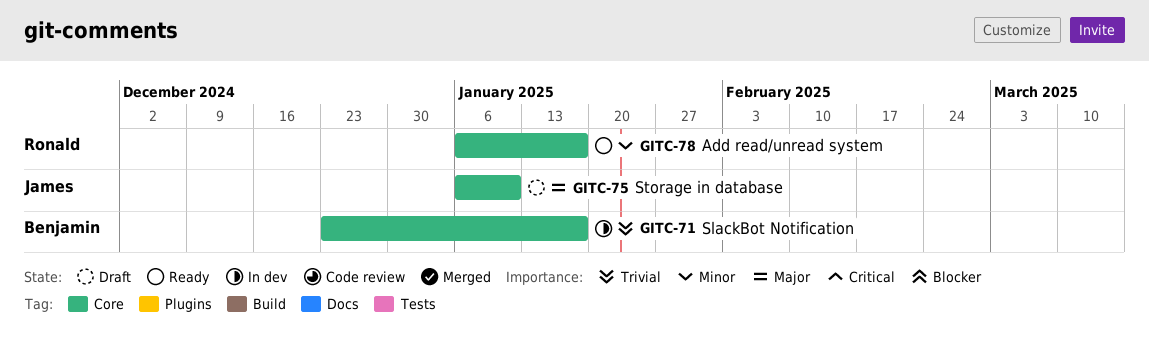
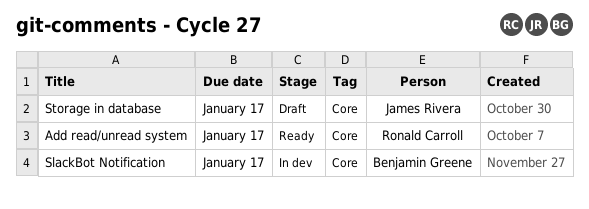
Storage in database, due: Jan 10 -> Jan 17

